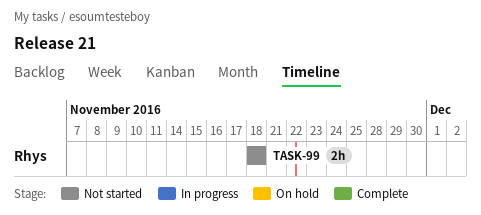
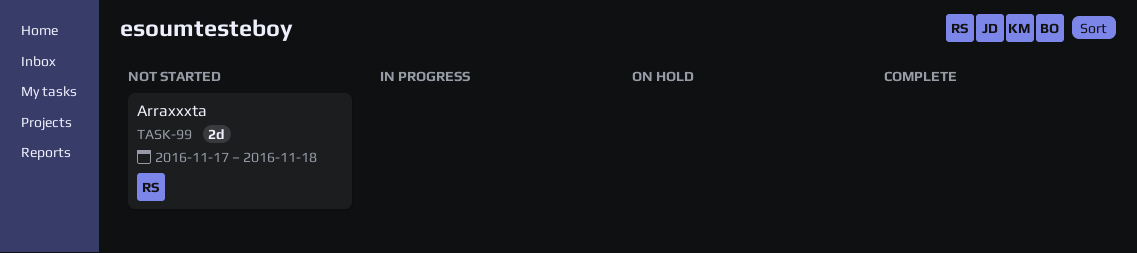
TASK-99, estimate: 2h -> 2d
TASK-99, start: Nov 18 -> Nov 17

